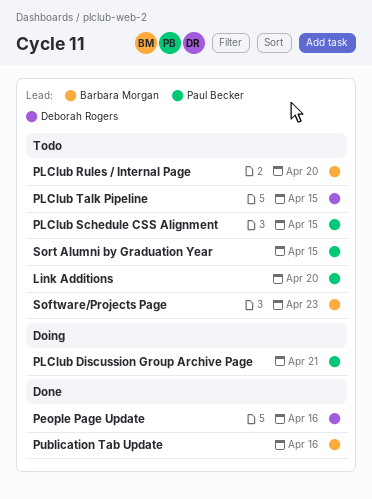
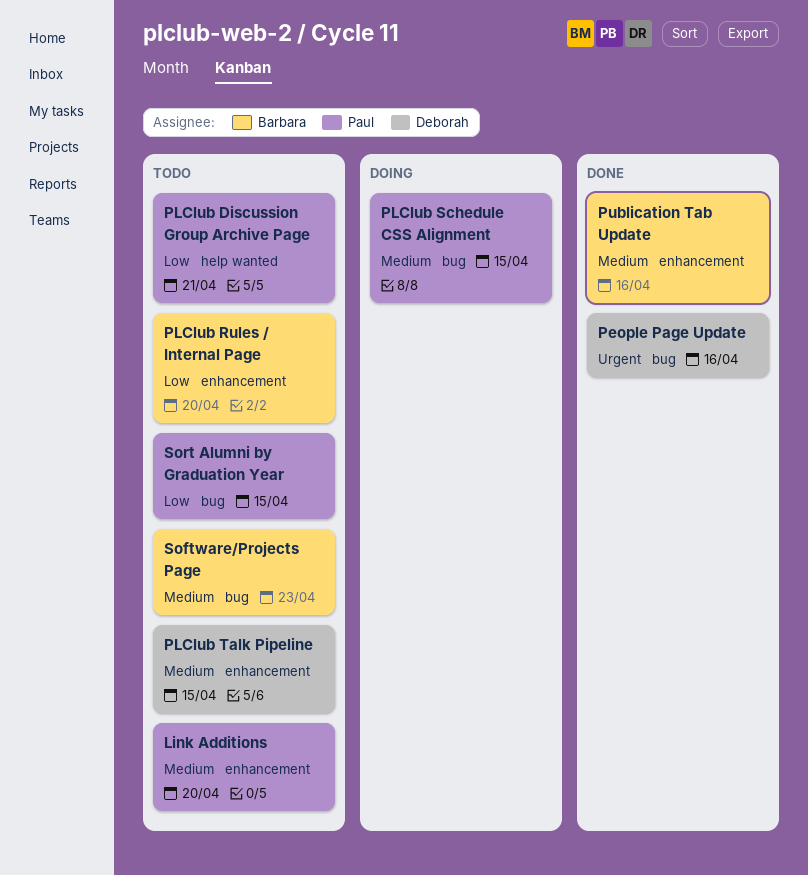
PLClub Discussion Group Archive Page, status: Doing -> Todo
PLClub Schedule CSS Alignment, status: Todo -> Doing

